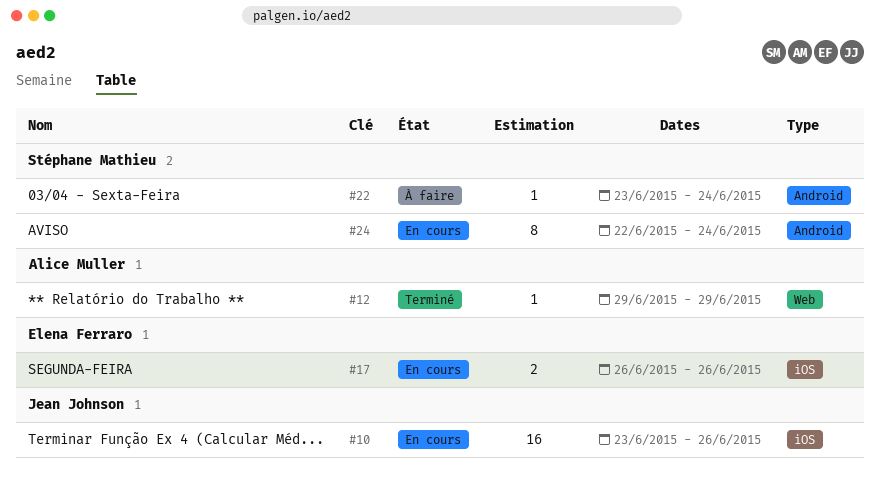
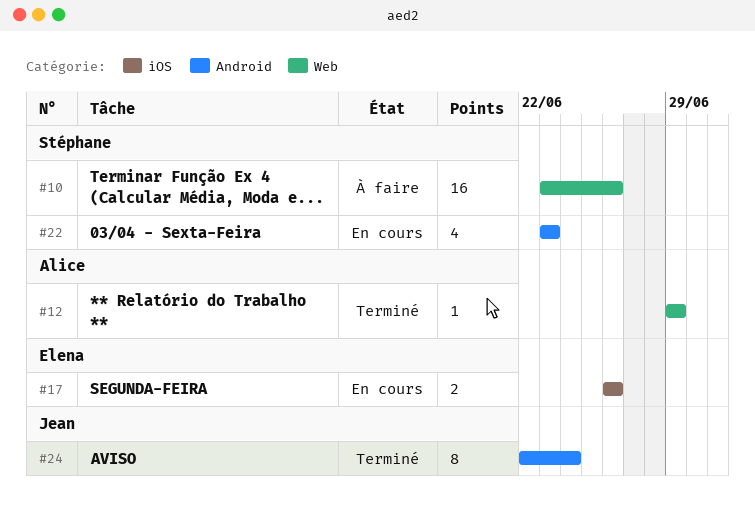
#10, status: En cours -> À faire
#10, owner: Jean Johnson -> Stéphane Mathieu
#10, label: iOS -> Web
#22, status: À faire -> En cours
#22, estimate: 1 -> 4
#22, due: Jun 24 -> Jun 23
#24, status: En cours -> Terminé
#24, owner: Stéphane Mathieu -> Jean Johnson

